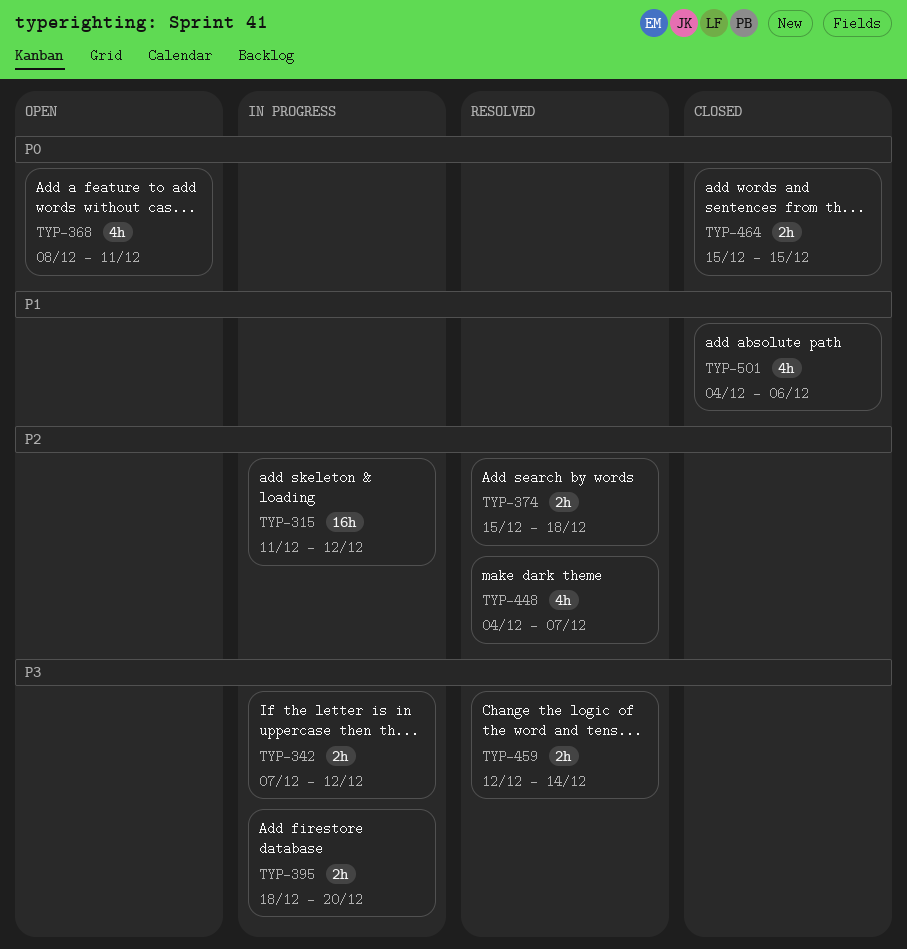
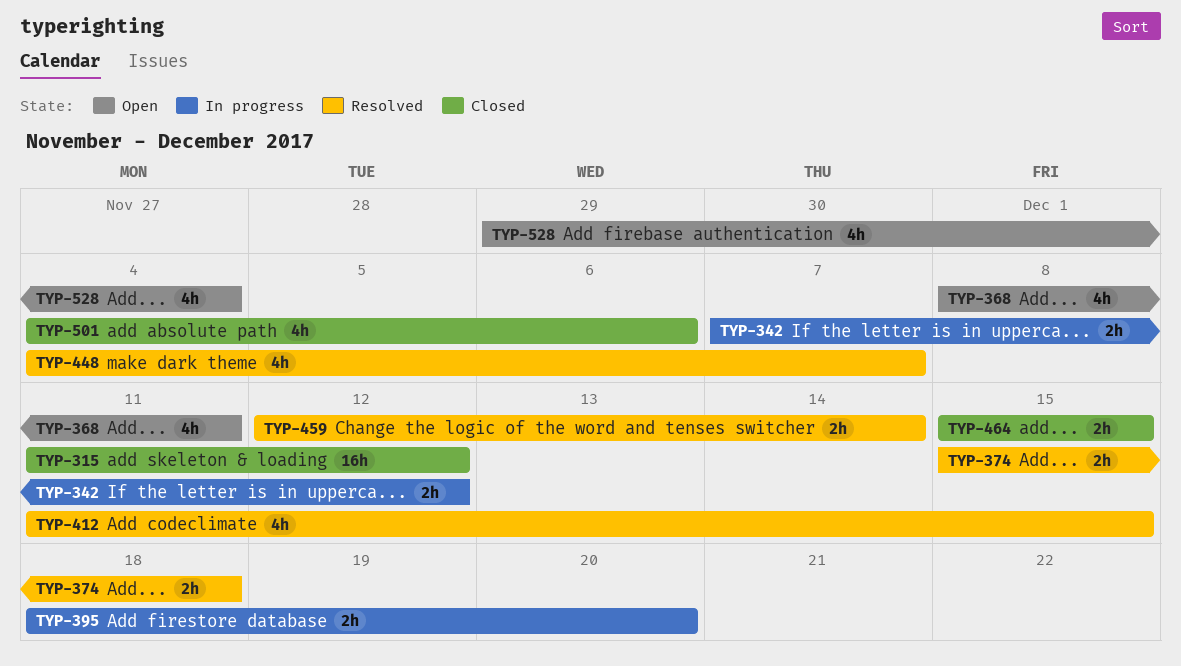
TYP-315, status: In progress -> Closed
TYP-412: none -> present
TYP-528: none -> present

